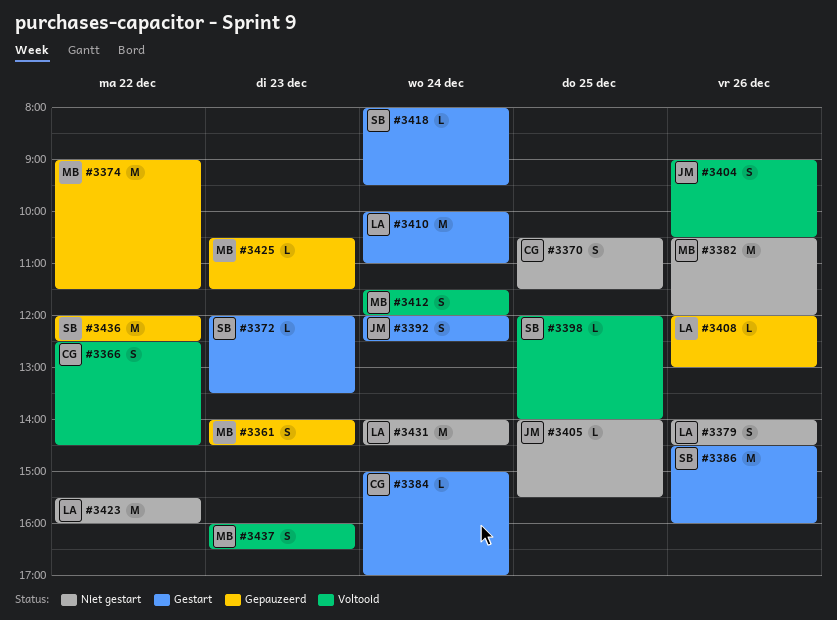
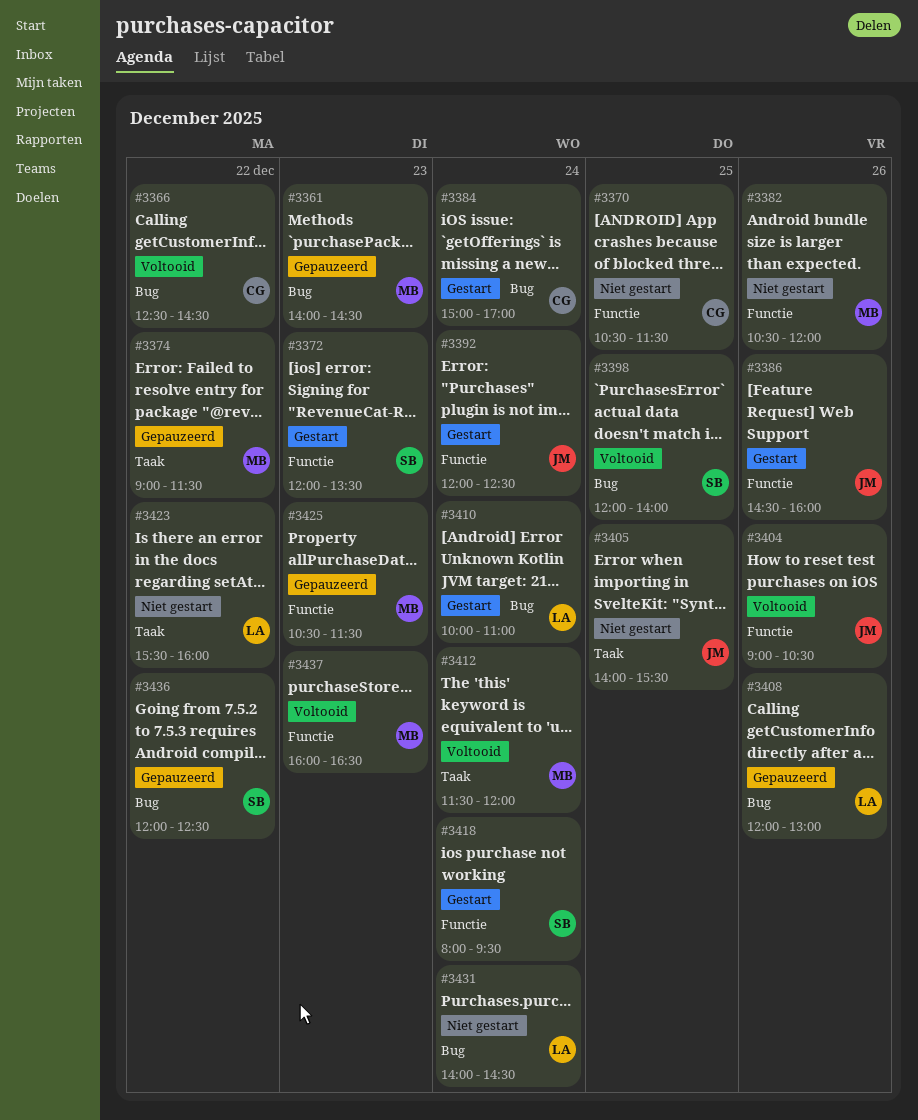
#3379: present -> none
#3386, owner: SB -> JM

